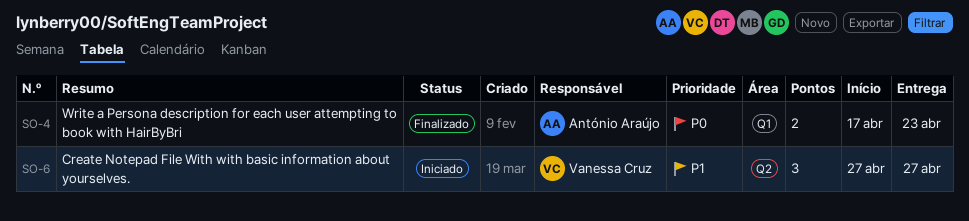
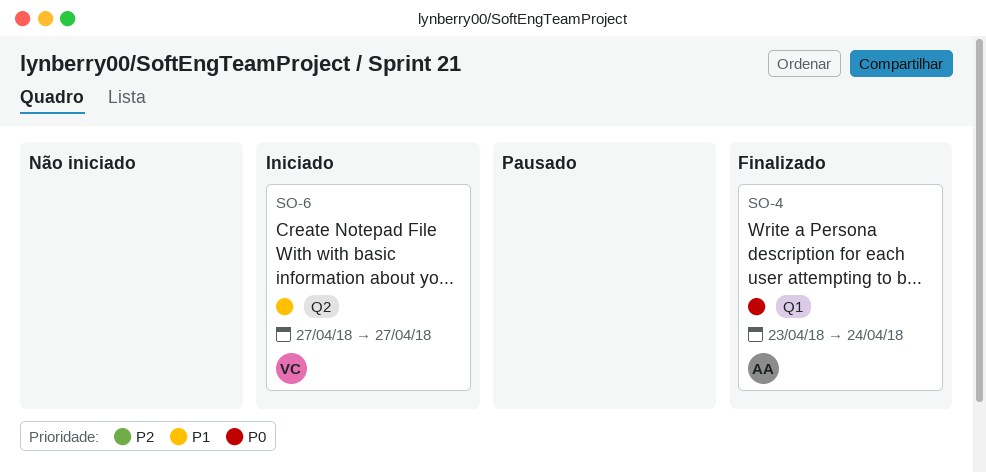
SO-4, start: Apr 17 -> Apr 23
SO-4, due: Apr 23 -> Apr 24

